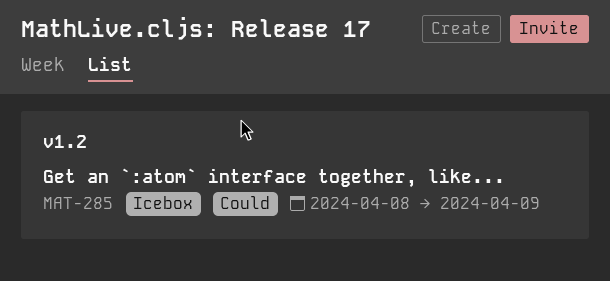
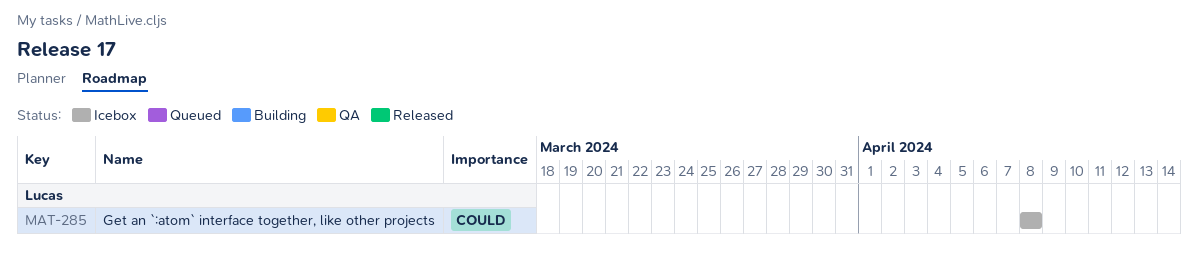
MAT-285, due: Apr 9 -> Apr 8

